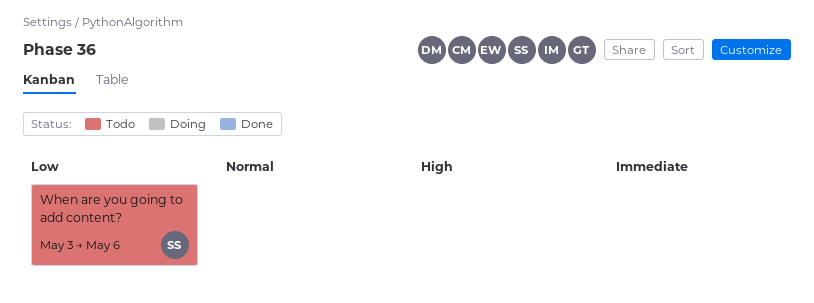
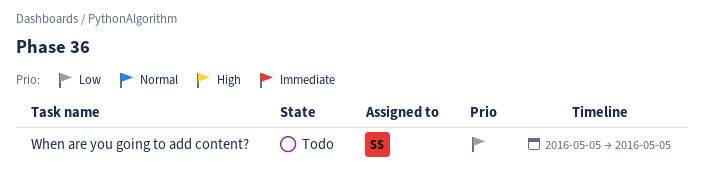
When are you going to add content?, start: May 3 -> May 5
When are you going to add content?, due: May 6 -> May 5

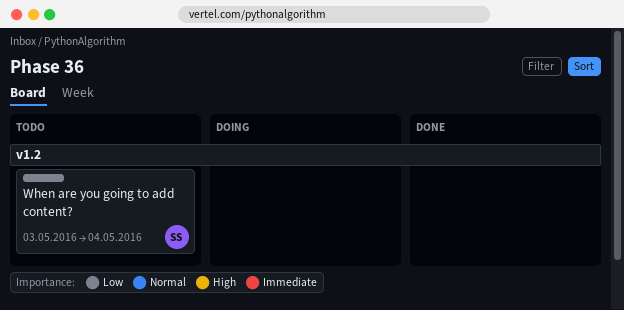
When are you going to add content?, start: May 5 -> May 3
When are you going to add content?, due: May 5 -> May 4

